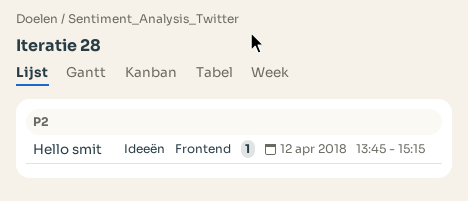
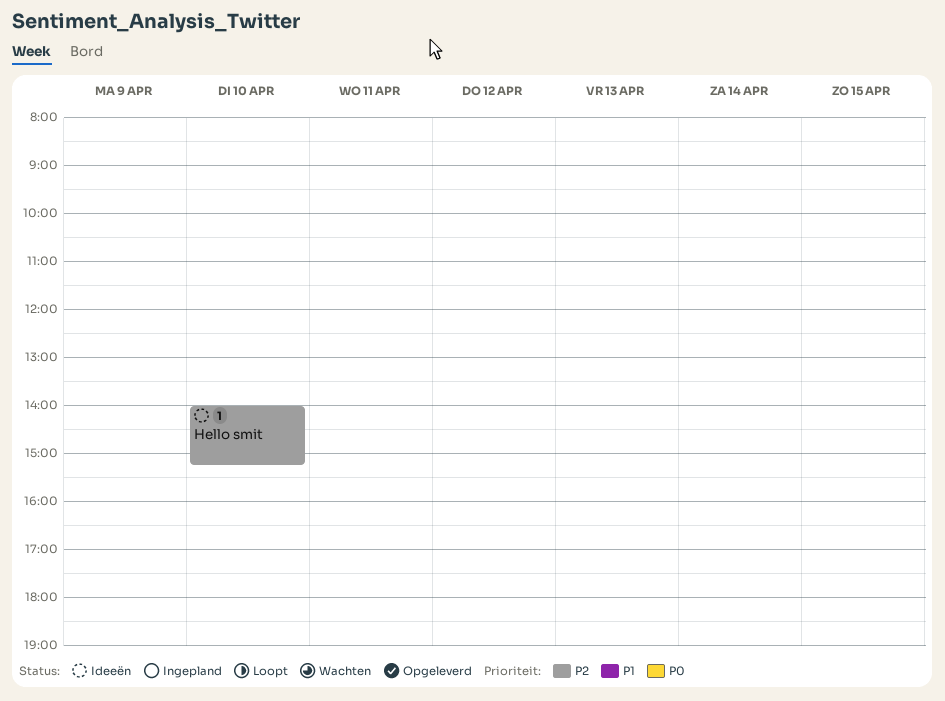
Hello smit, day: Apr 12 -> Apr 10
Hello smit, begins: 13:45 -> 14:00

